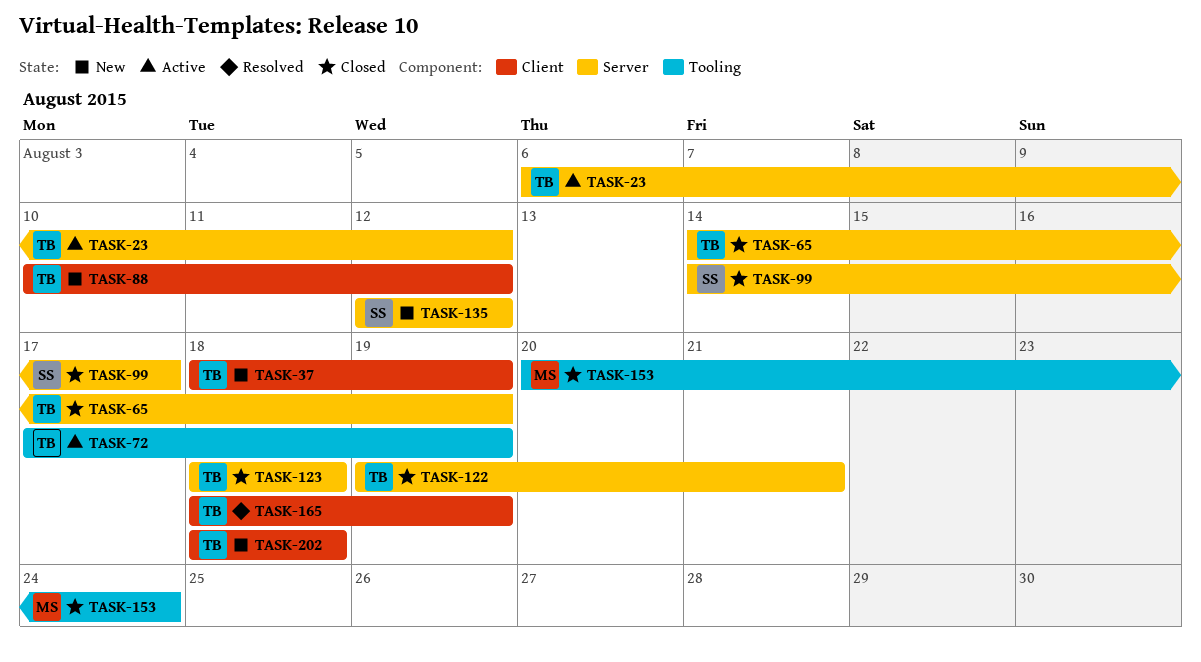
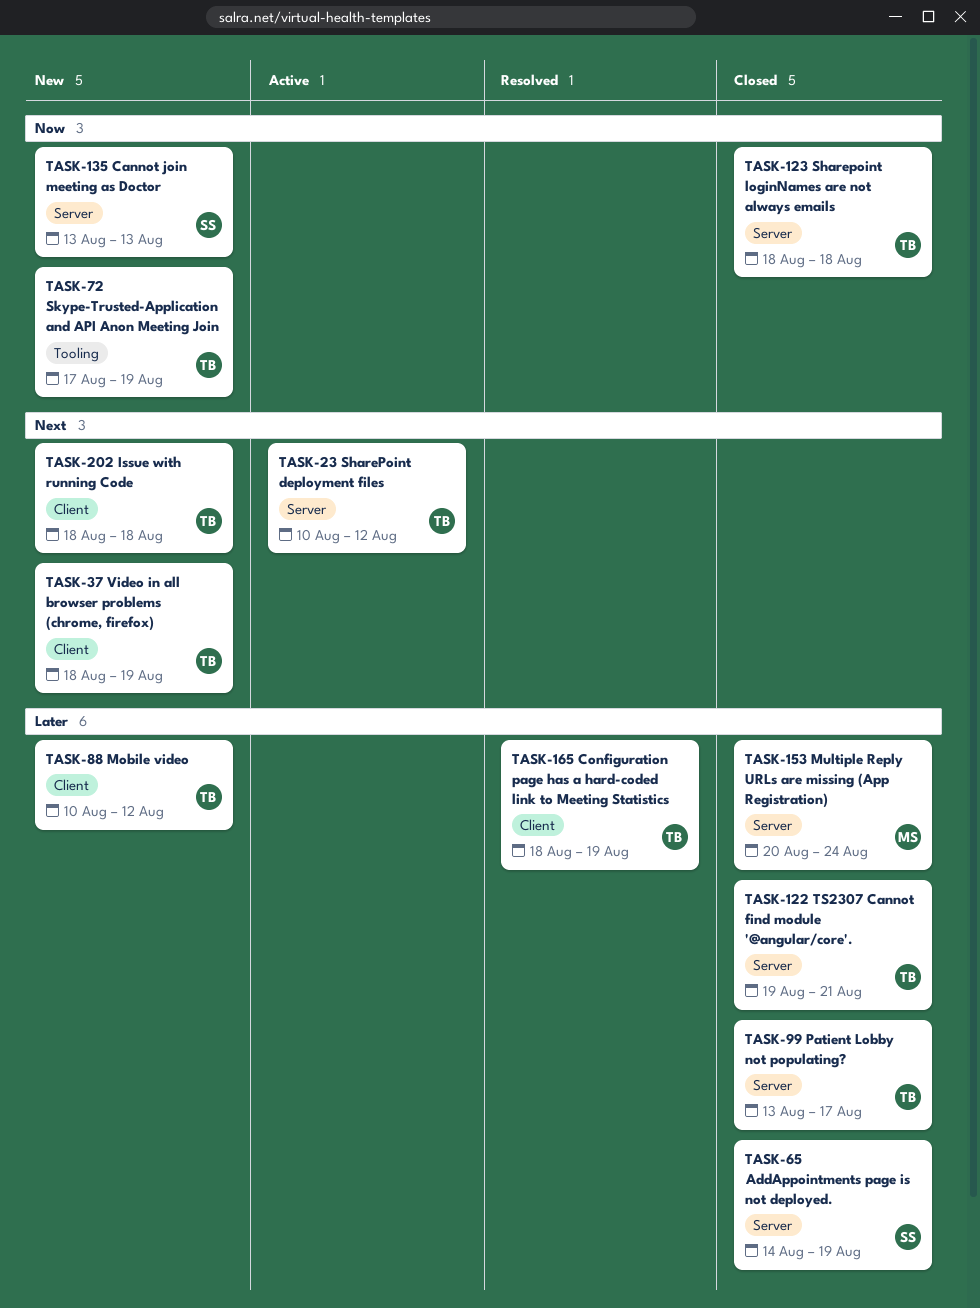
TASK-23, start: Aug 6 -> Aug 10
TASK-65, owner: TB -> SS
TASK-72, status: Active -> New
TASK-99, owner: SS -> TB
TASK-99, start: Aug 14 -> Aug 13
TASK-135, start: Aug 12 -> Aug 13
TASK-135, due: Aug 12 -> Aug 13
TASK-153, label: Tooling -> Server

